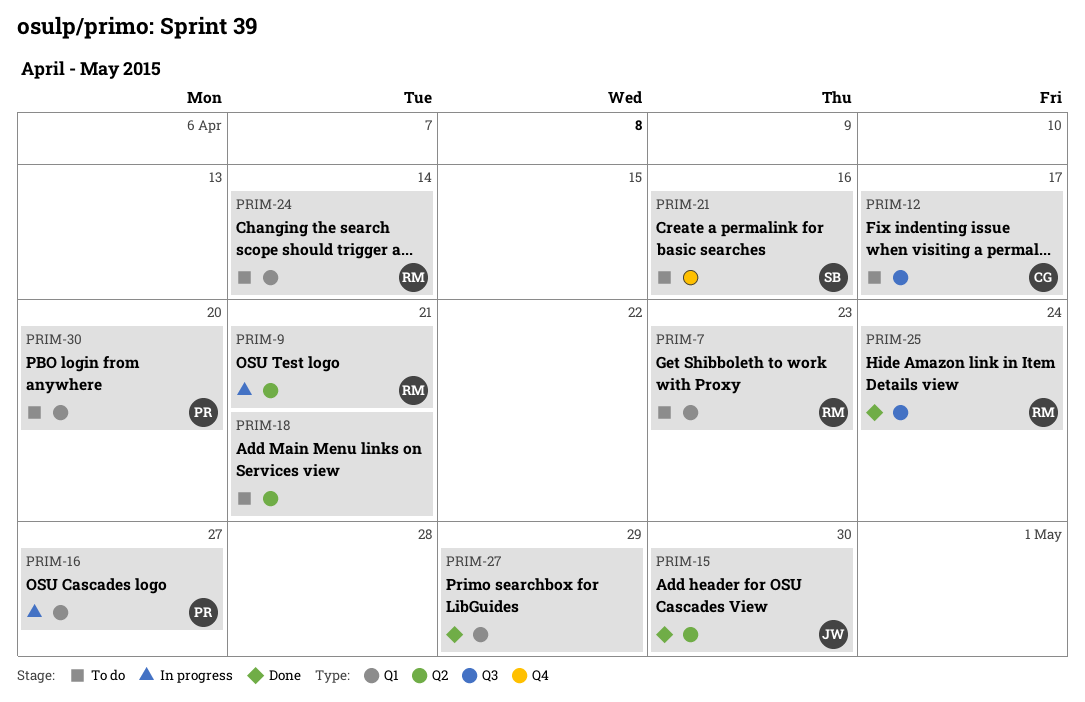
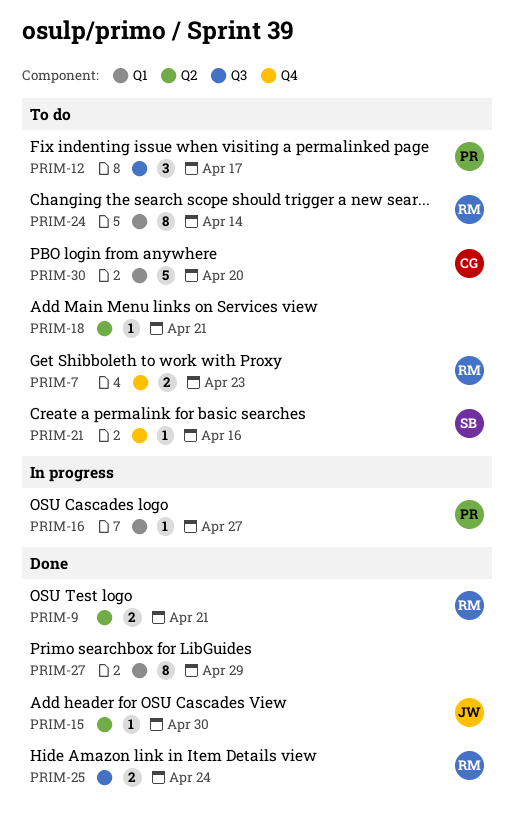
PRIM-7, label: Q1 -> Q4
PRIM-9, status: In progress -> Done
PRIM-12, owner: CG -> PR
PRIM-30, owner: PR -> CG

